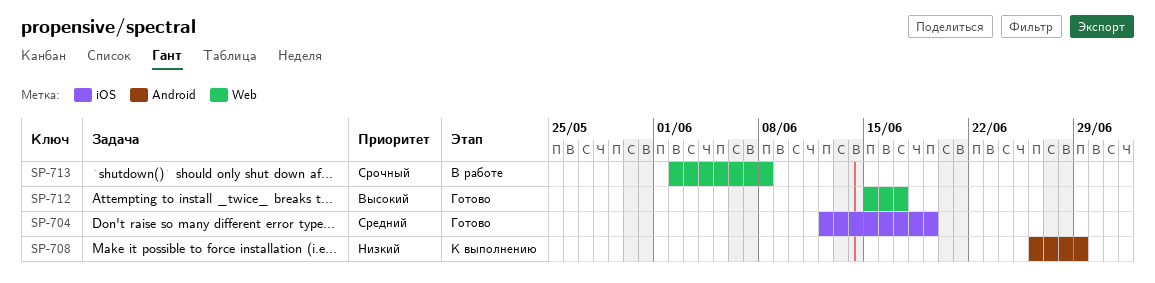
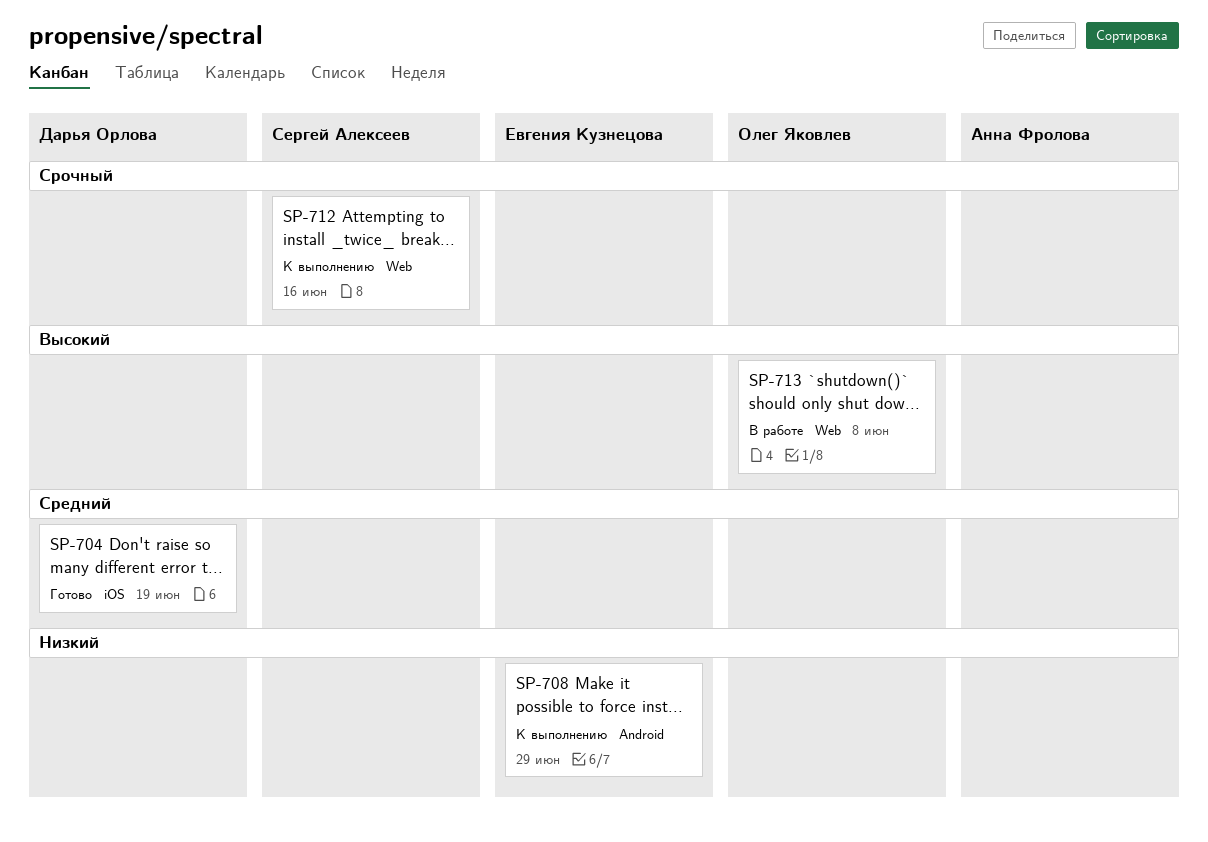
SP-712, status: Готово -> К выполнению
SP-712, priority: Высокий -> Срочный
SP-712, due: Jun 17 -> Jun 16
SP-713, priority: Срочный -> Высокий

